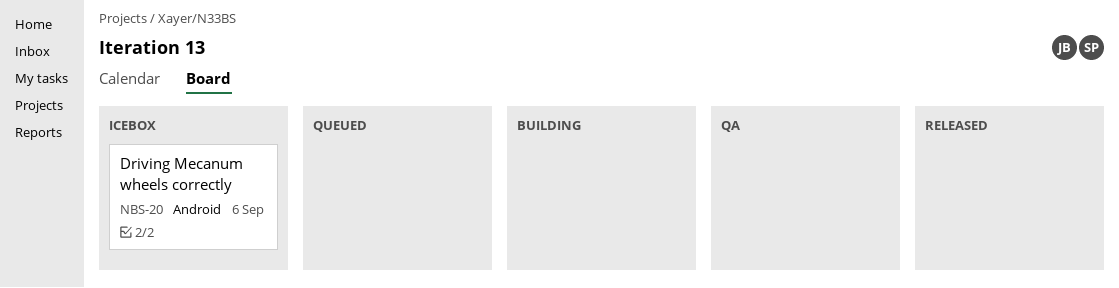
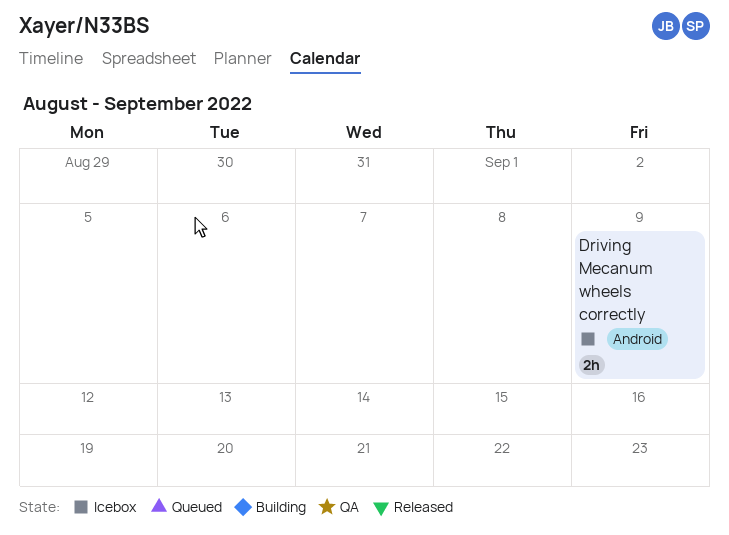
Driving Mecanum wheels correctly, due: Sep 6 -> Sep 9

